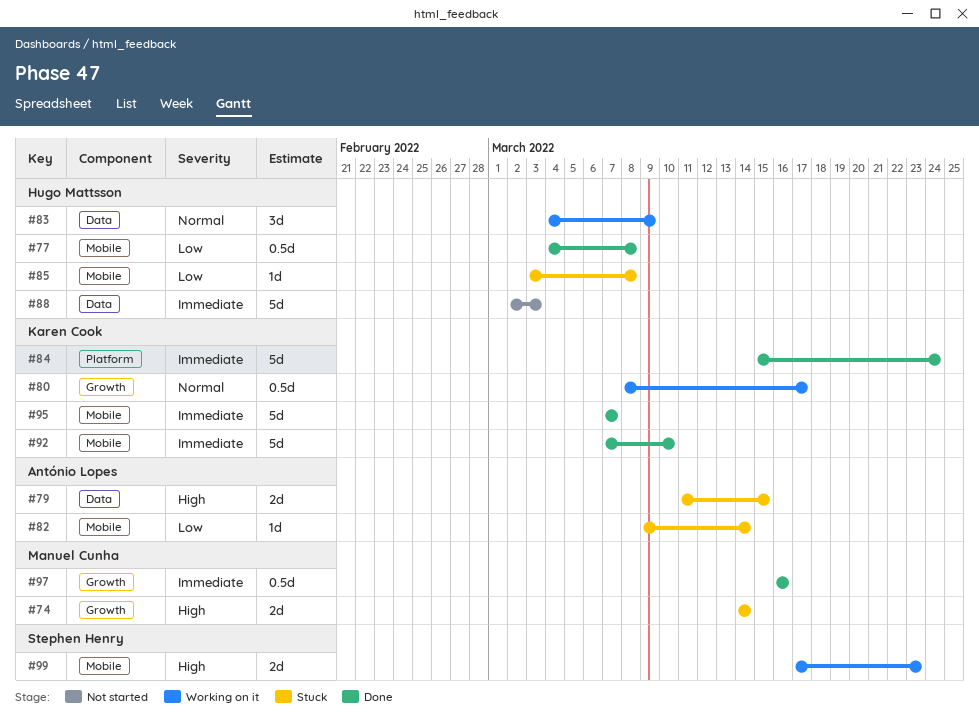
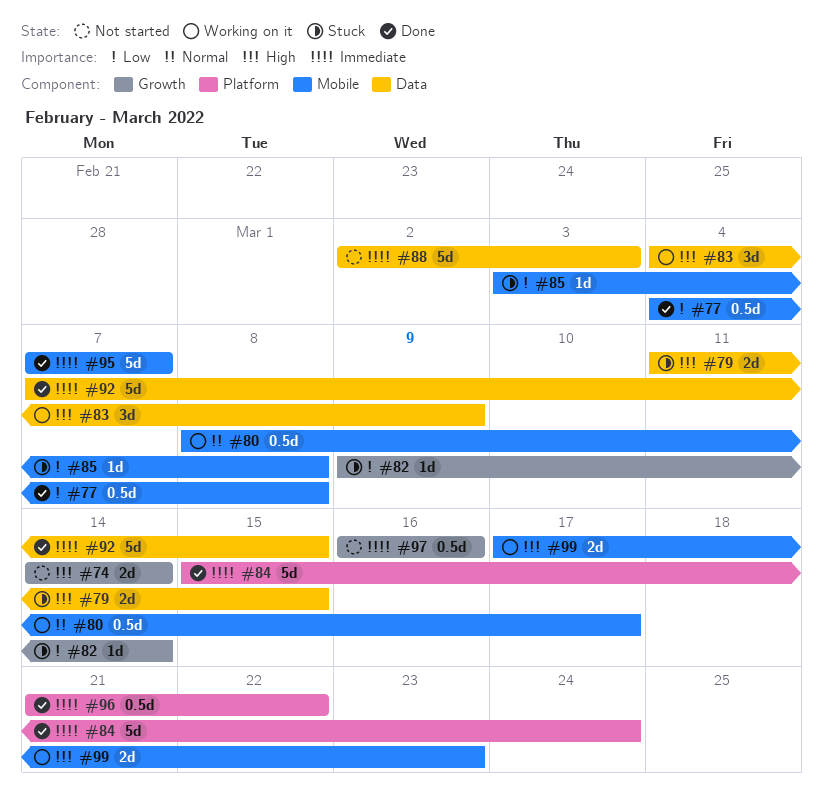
#74, status: Stuck -> Not started
#80, label: Growth -> Mobile
#82, label: Mobile -> Growth
#83, priority: Normal -> High
#92, label: Mobile -> Data
#92, due: Mar 10 -> Mar 15
#96: none -> present
#97, status: Done -> Not started

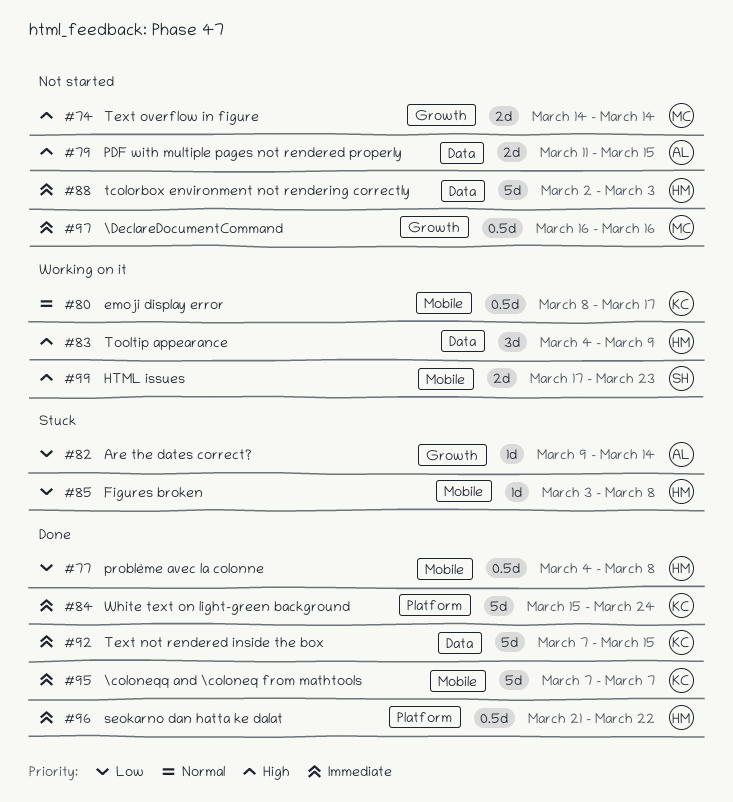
#79, status: Stuck -> Not started

